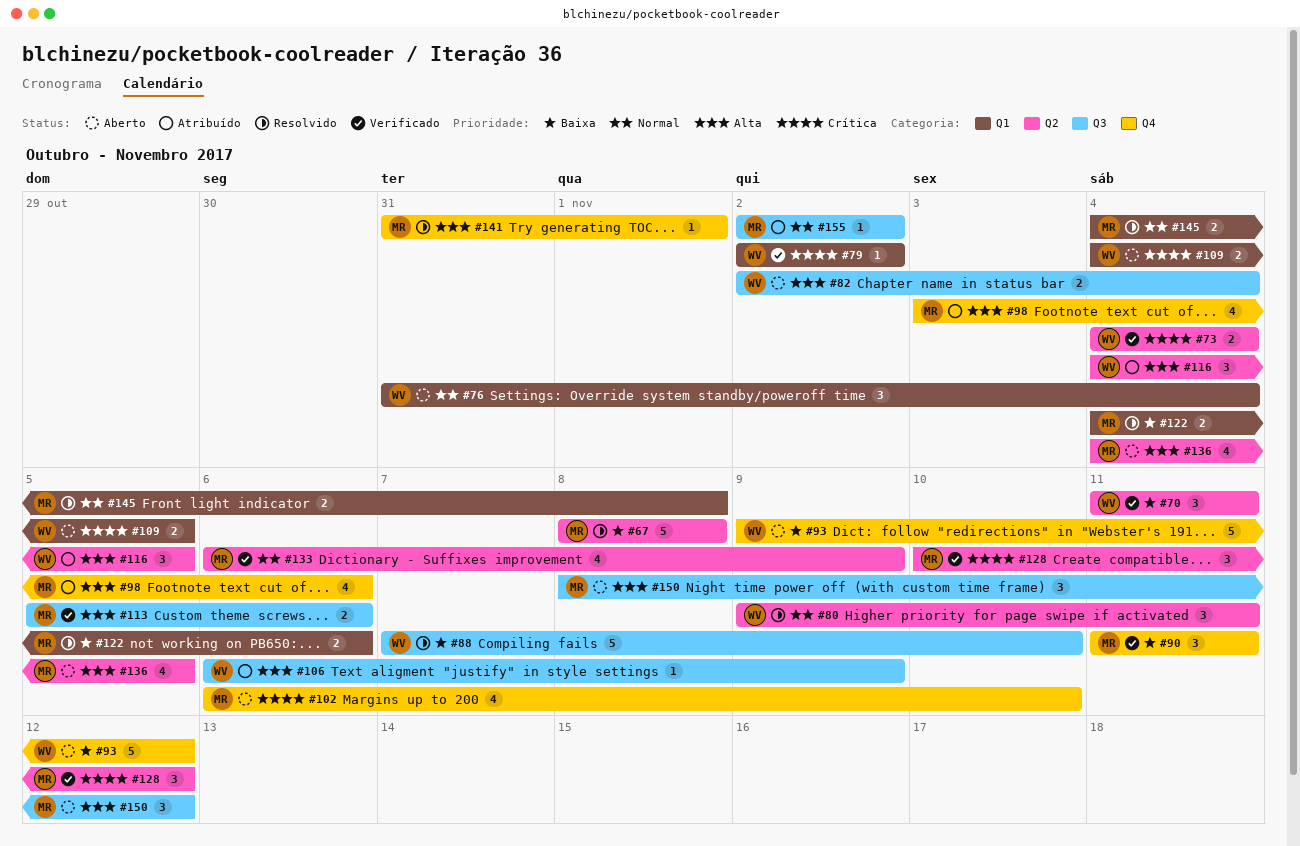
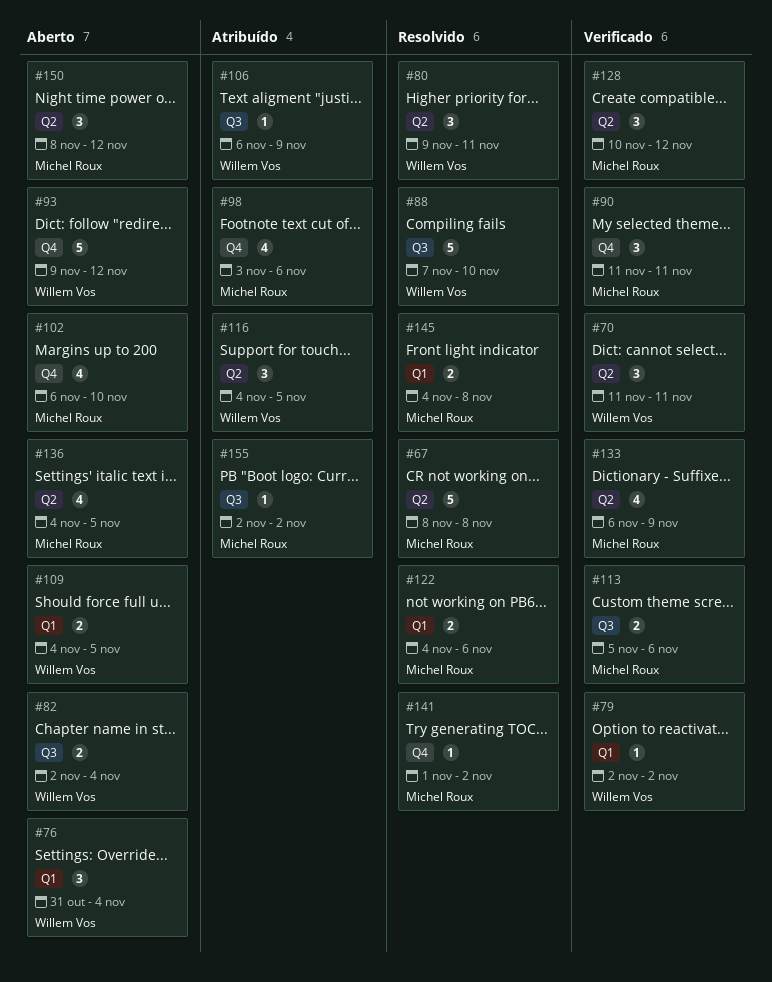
#73: present -> none
#141, start: Oct 31 -> Nov 1
#141, due: Nov 1 -> Nov 2
#150, label: Q3 -> Q2

